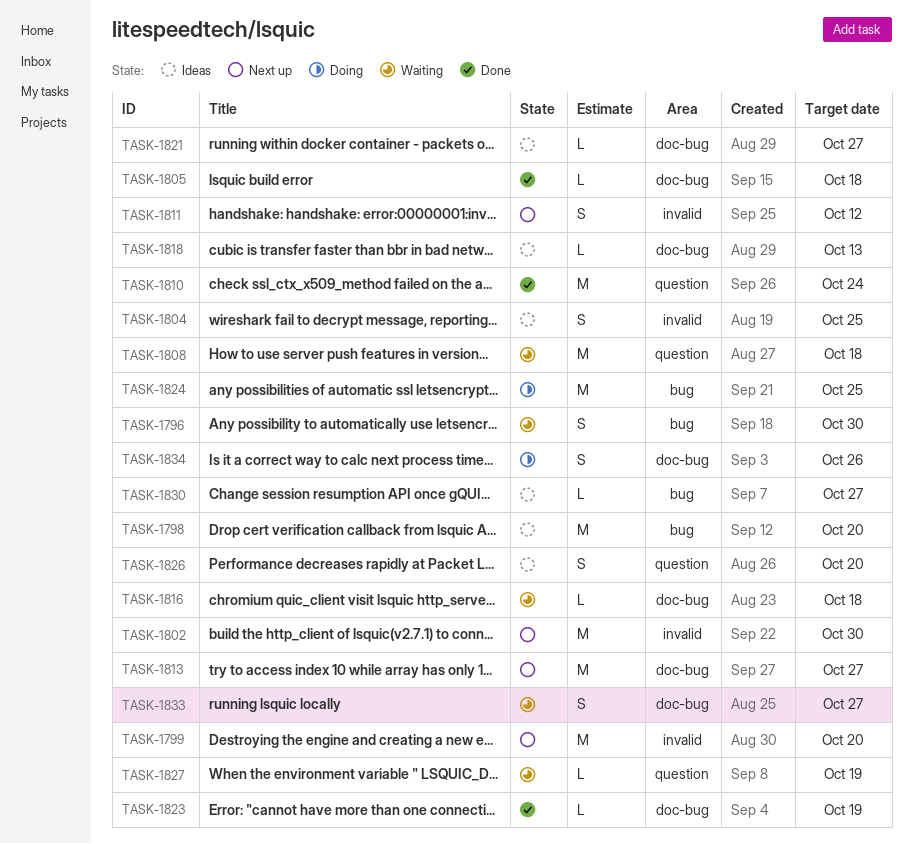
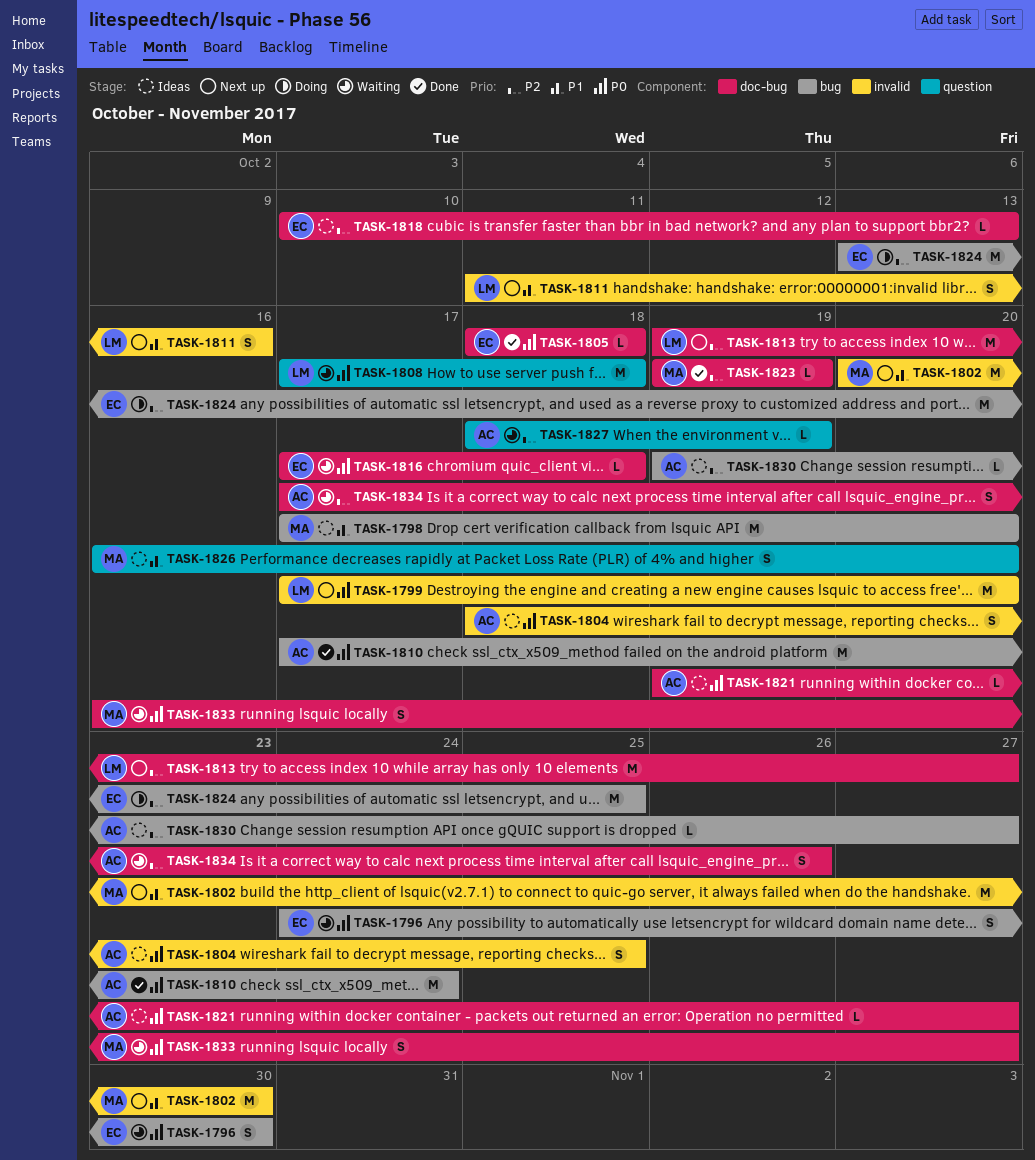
TASK-1810, label: question -> bug
TASK-1811, due: Oct 12 -> Oct 16
TASK-1834, status: Doing -> Waiting

